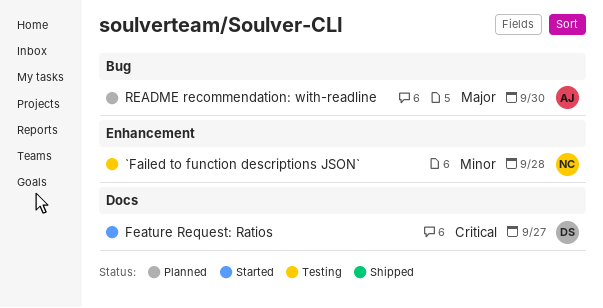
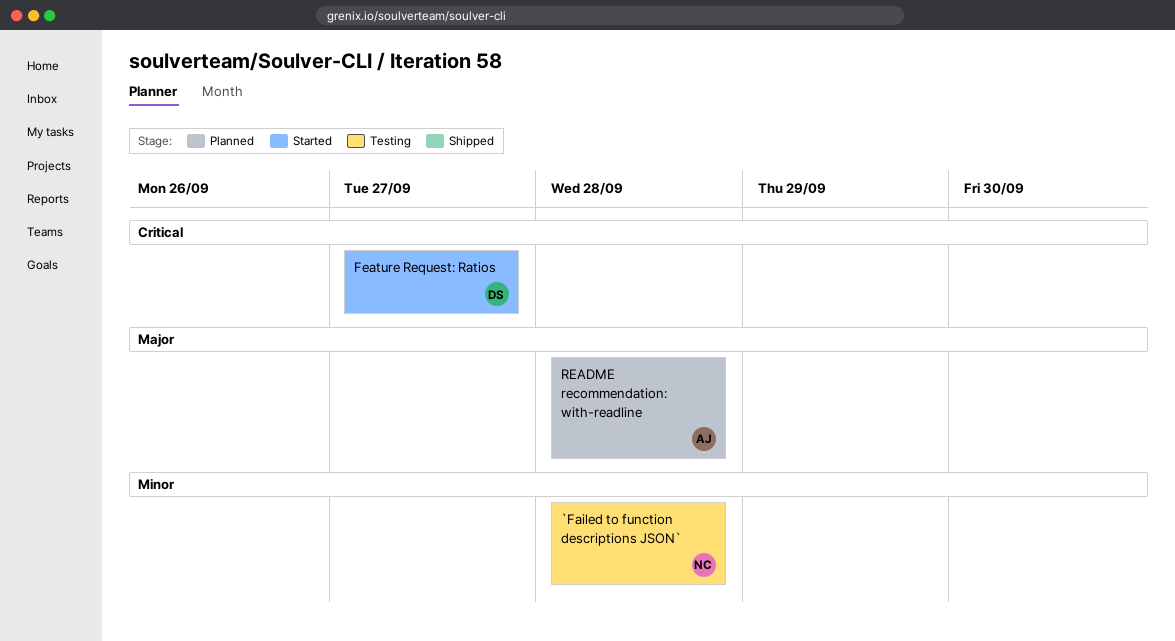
README recommendation: with-readline, due: Sep 30 -> Sep 28

